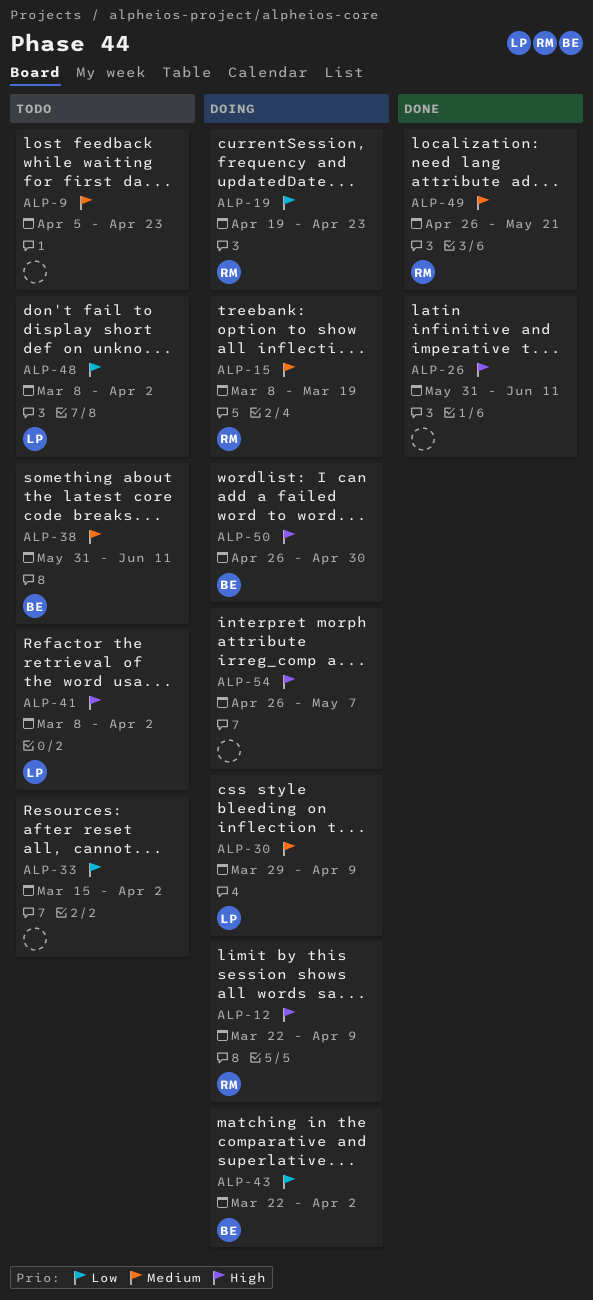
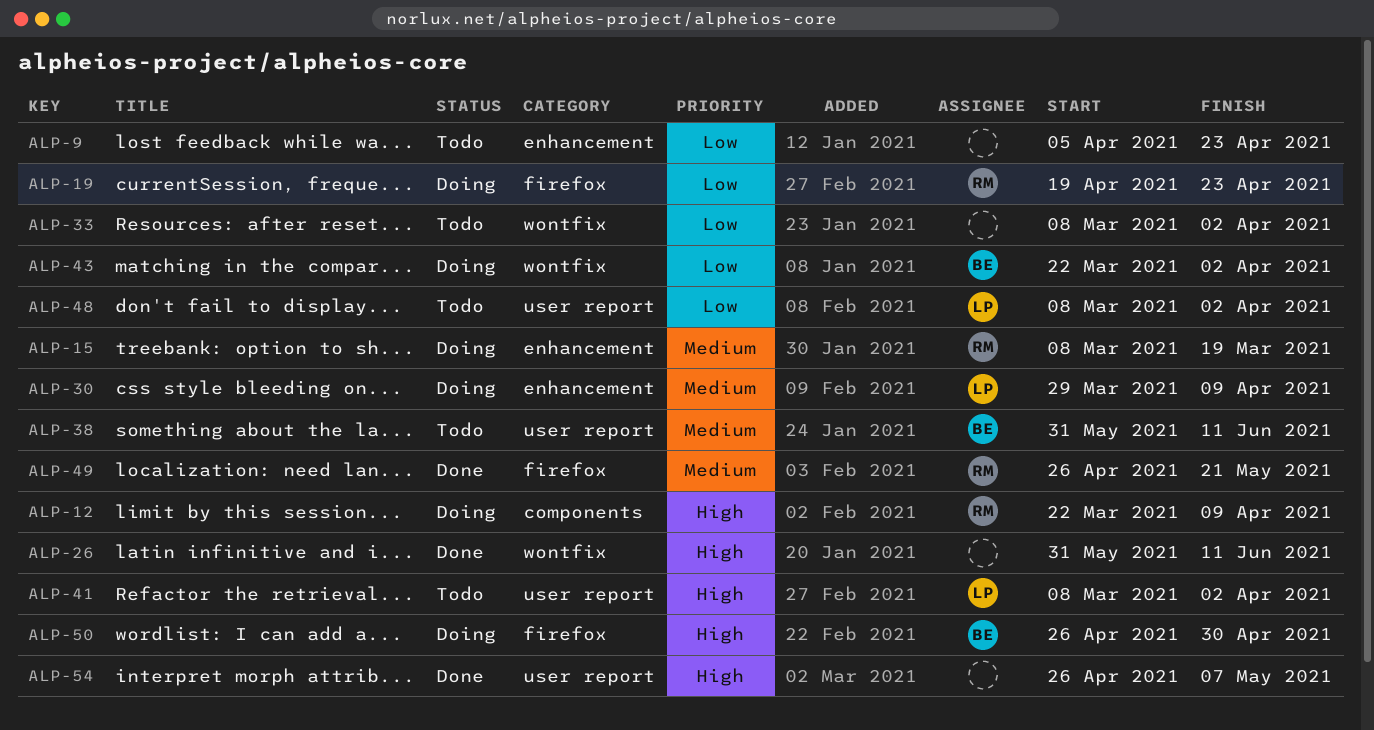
ALP-9, priority: Medium -> Low
ALP-33, start: Mar 15 -> Mar 8
ALP-54, status: Doing -> Done

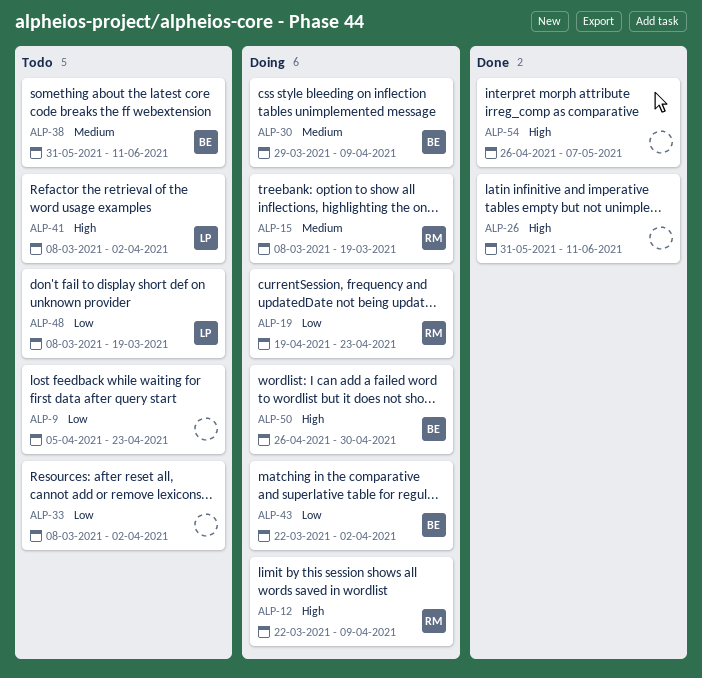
ALP-30, owner: LP -> BE
ALP-48, due: Apr 2 -> Mar 19
ALP-49: present -> none

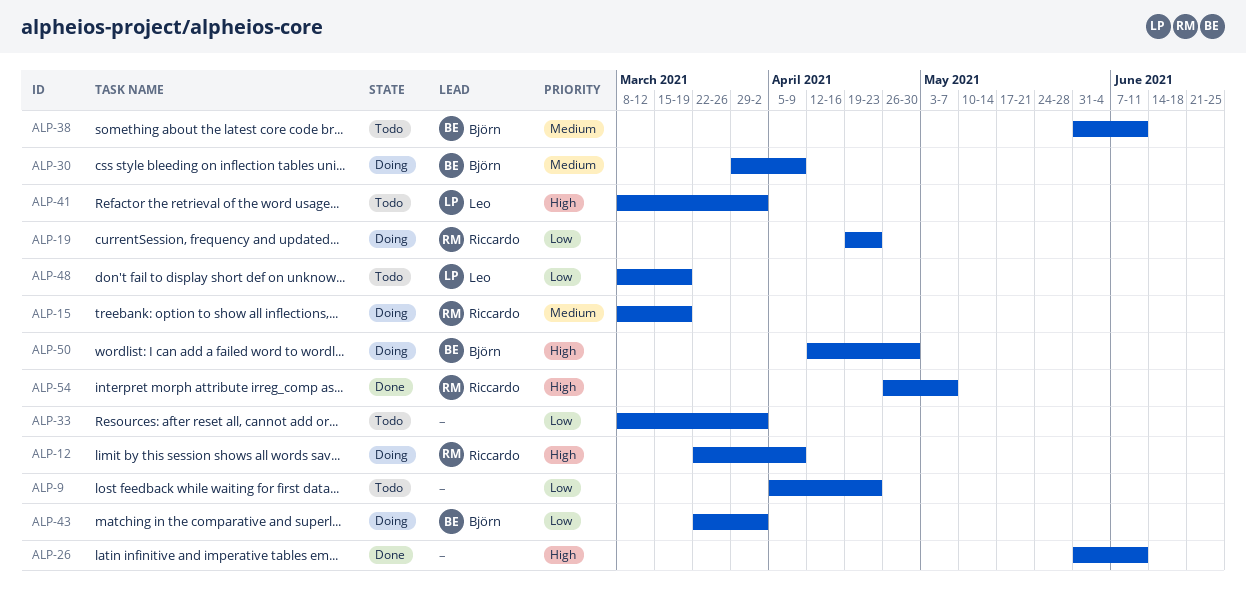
ALP-50, start: Apr 26 -> Apr 12
ALP-54, owner: none -> Riccardo

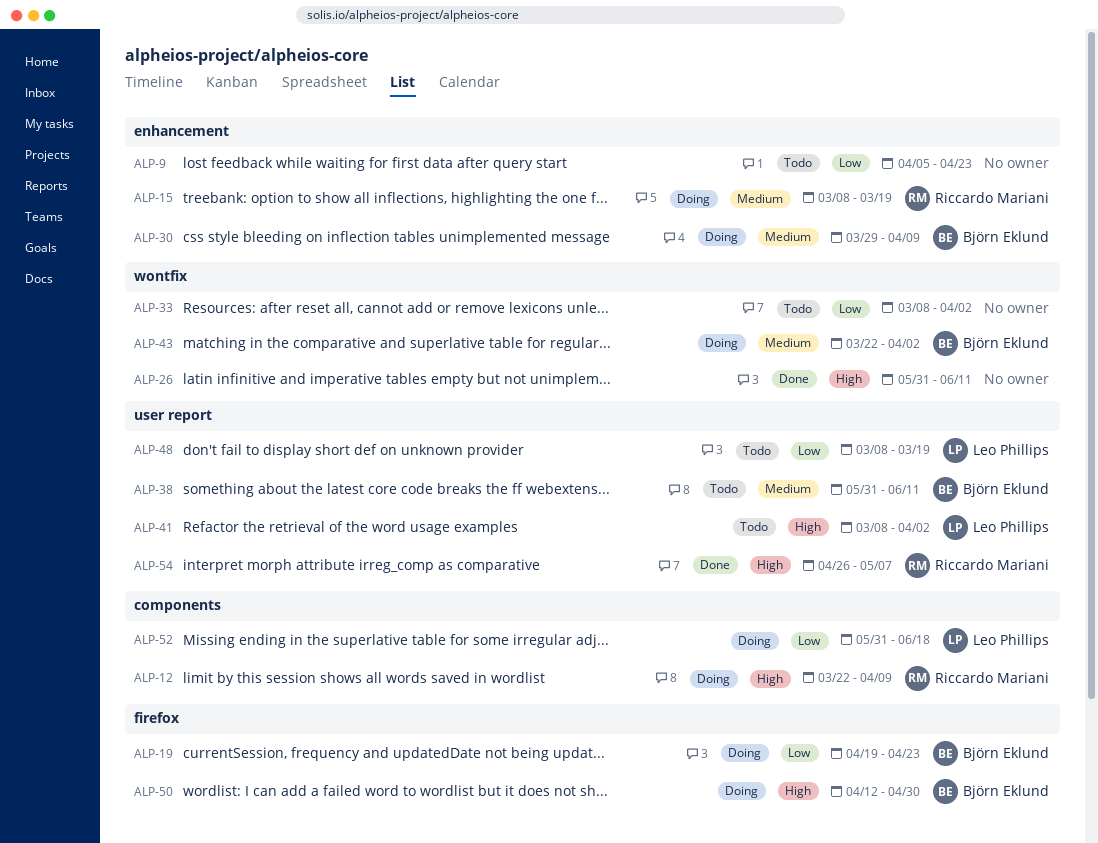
ALP-19, owner: Riccardo Mariani -> Björn Eklund
ALP-43, priority: Low -> Medium
ALP-52: none -> present

